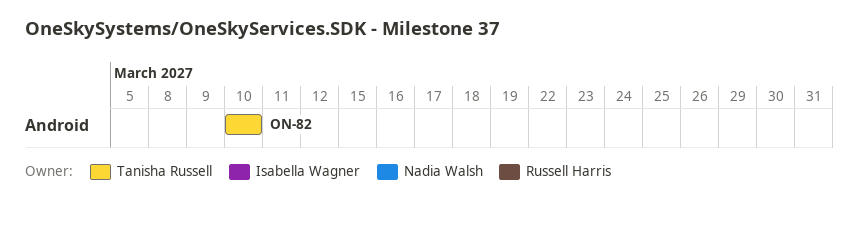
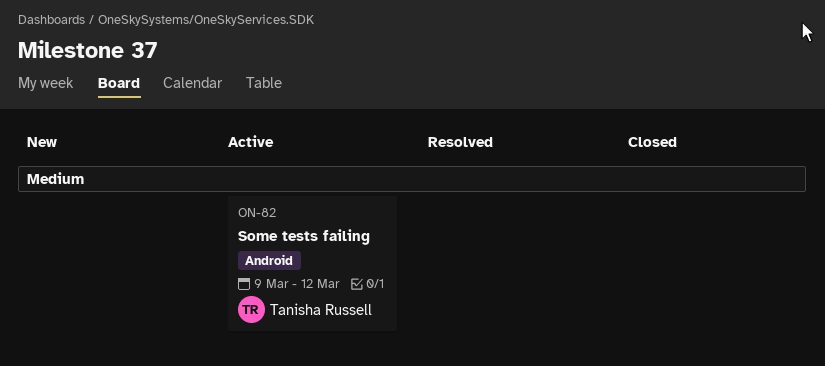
ON-82, start: Mar 10 -> Mar 9
ON-82, due: Mar 10 -> Mar 12

